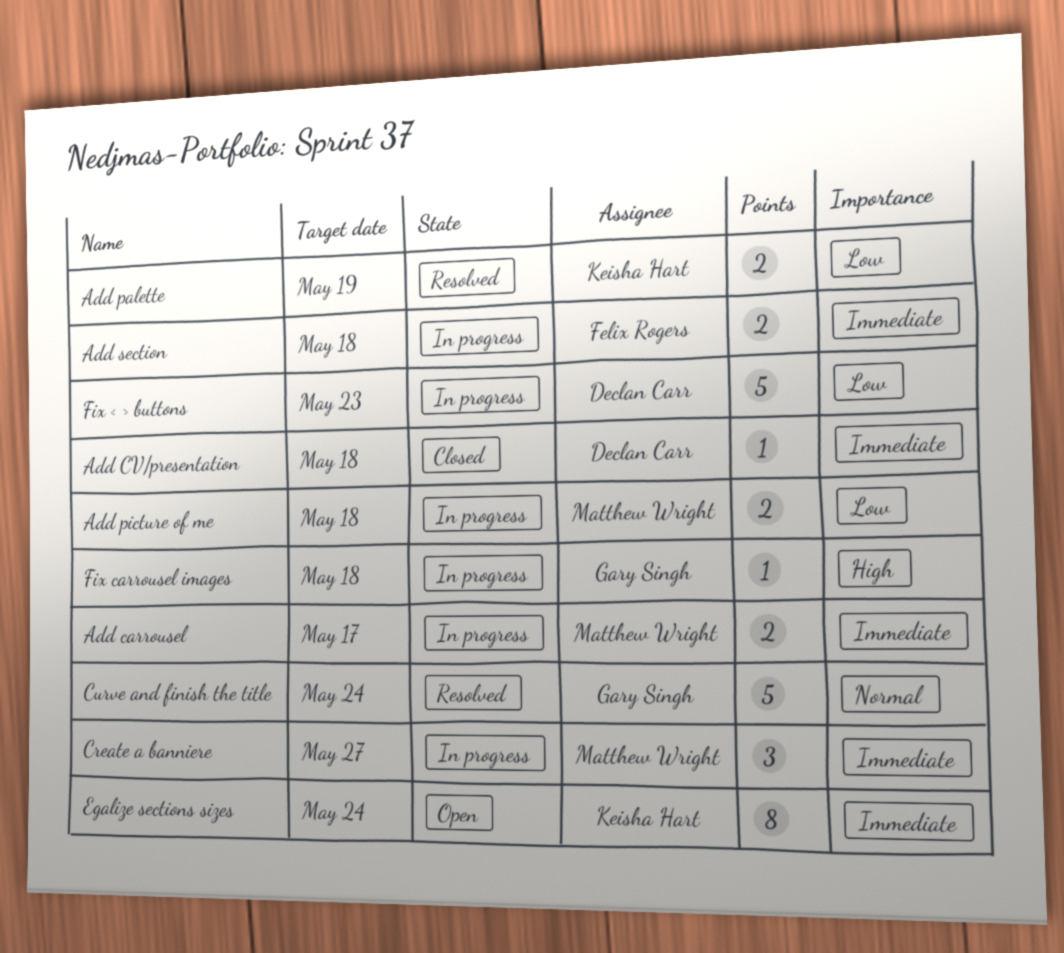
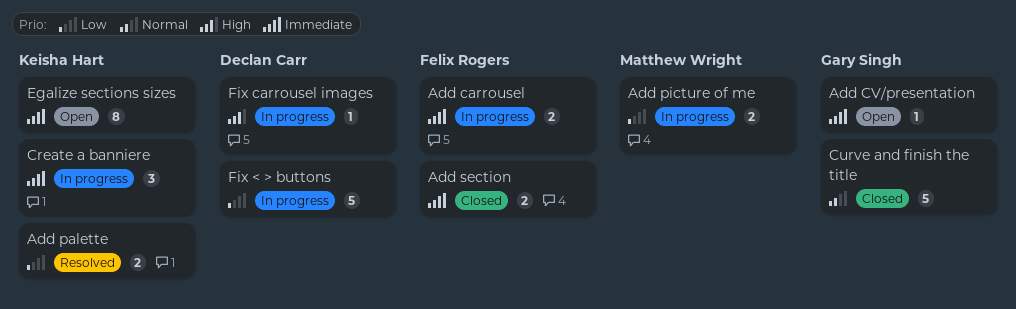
Add carrousel, owner: Matthew Wright -> Felix Rogers
Add CV/presentation, status: Closed -> Open
Add CV/presentation, owner: Declan Carr -> Gary Singh
Add section, status: In progress -> Closed
Create a banniere, owner: Matthew Wright -> Keisha Hart
Curve and finish the title, status: Resolved -> Closed
Fix carrousel images, owner: Gary Singh -> Declan Carr

